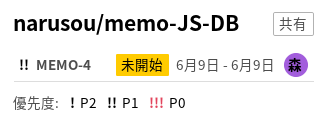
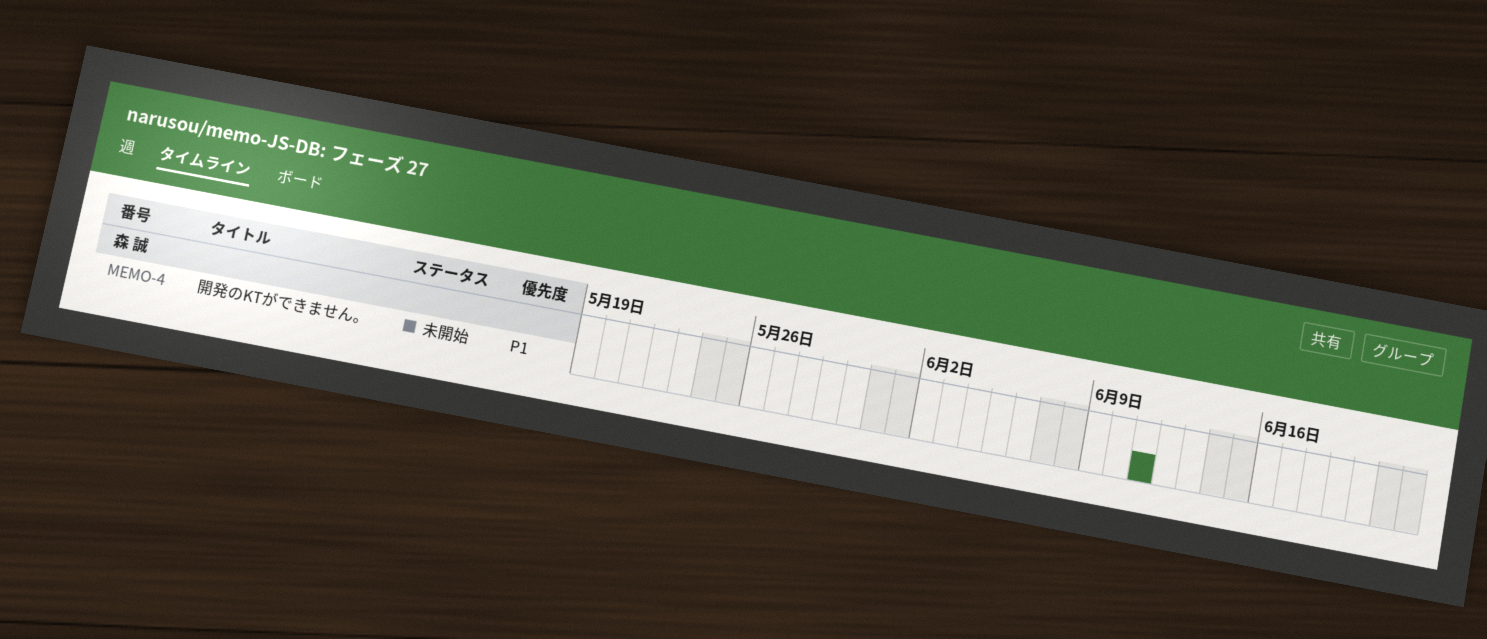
MEMO-4, start: Jun 9 -> Jun 11
MEMO-4, due: Jun 9 -> Jun 11

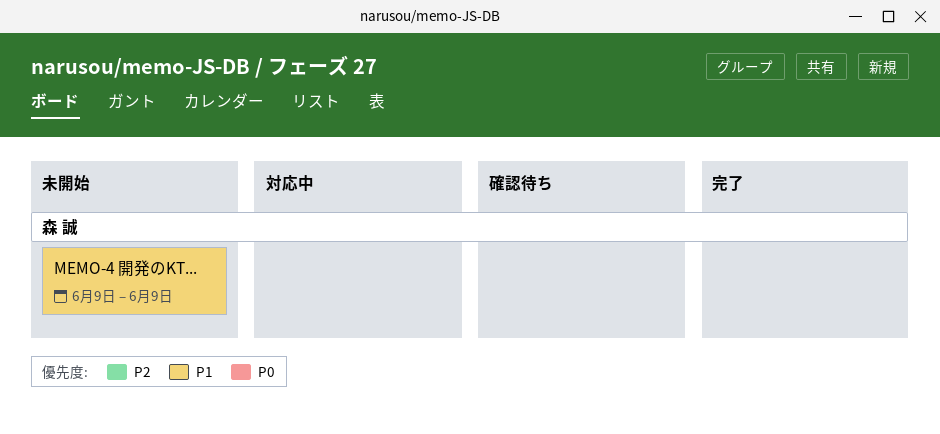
MEMO-4, start: Jun 11 -> Jun 9
MEMO-4, due: Jun 11 -> Jun 9

